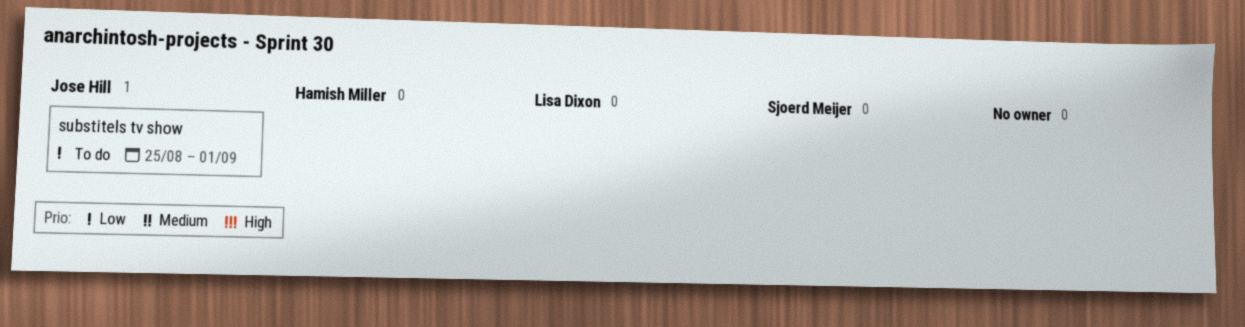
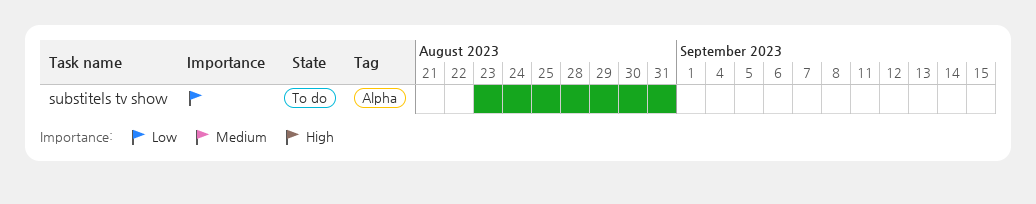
substitels tv show, start: Aug 25 -> Aug 23
substitels tv show, due: Sep 1 -> Aug 31

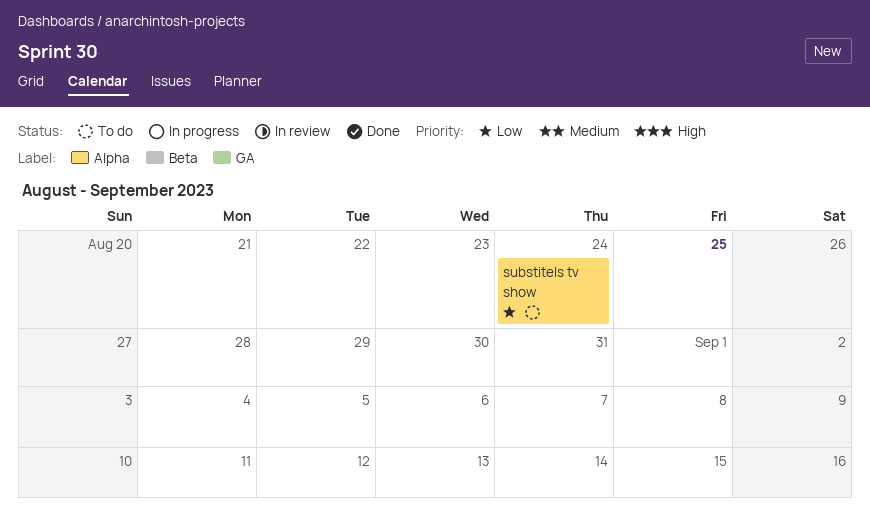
substitels tv show, due: Aug 31 -> Aug 24

